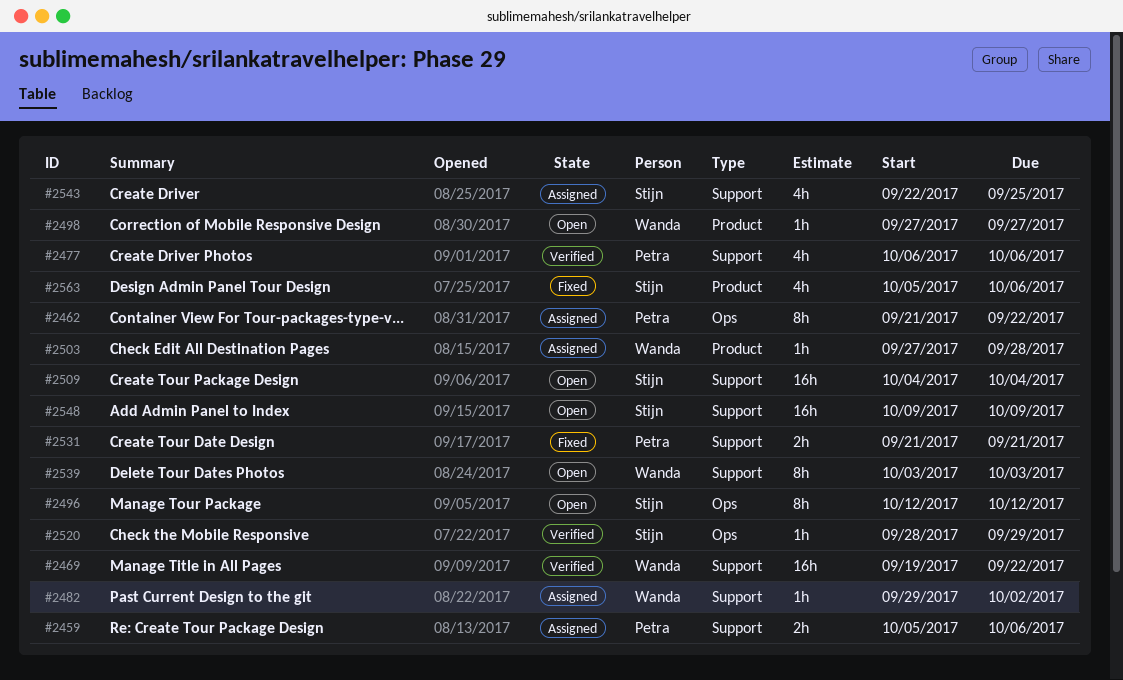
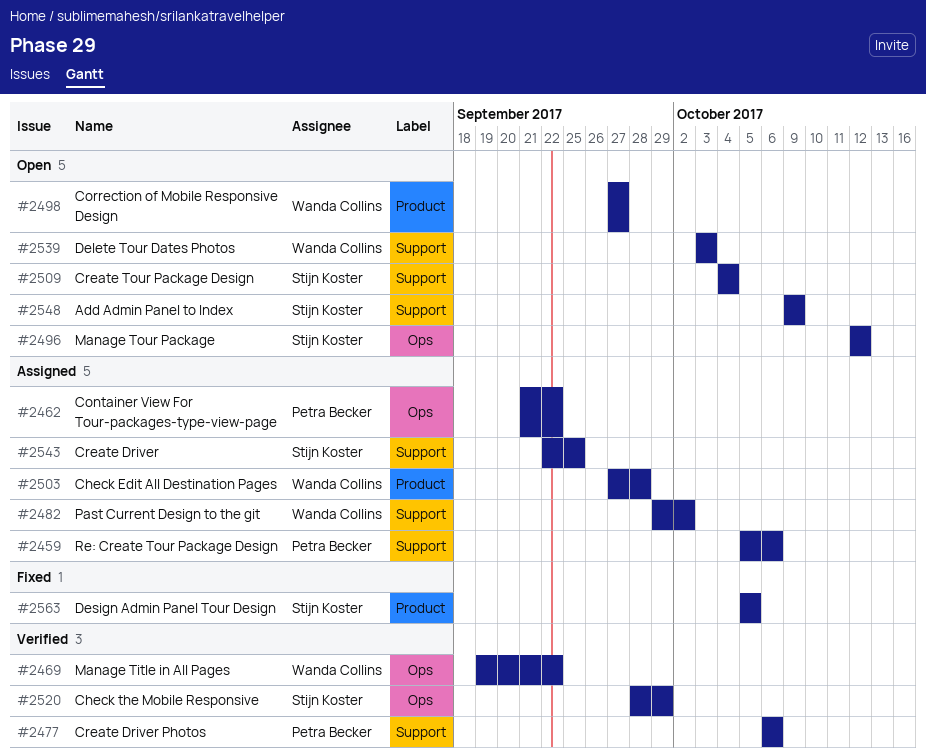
#2469, label: Support -> Ops
#2531: present -> none
#2563, due: Oct 6 -> Oct 5

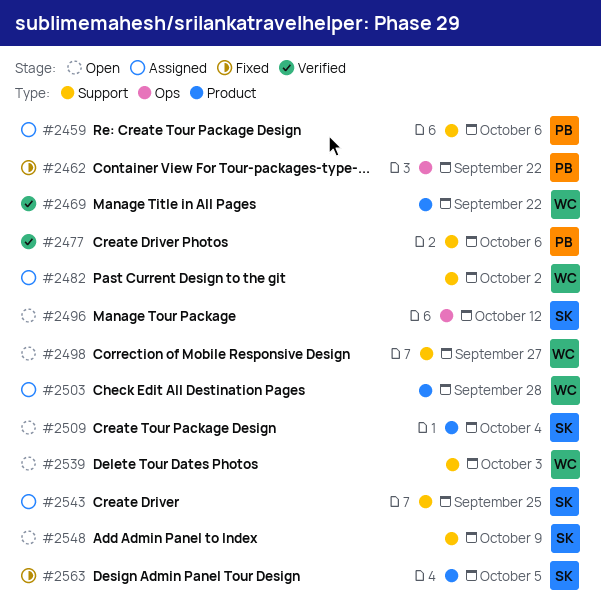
#2462, status: Assigned -> Fixed
#2469, label: Ops -> Product
#2498, label: Product -> Support
#2509, label: Support -> Product
#2520: present -> none

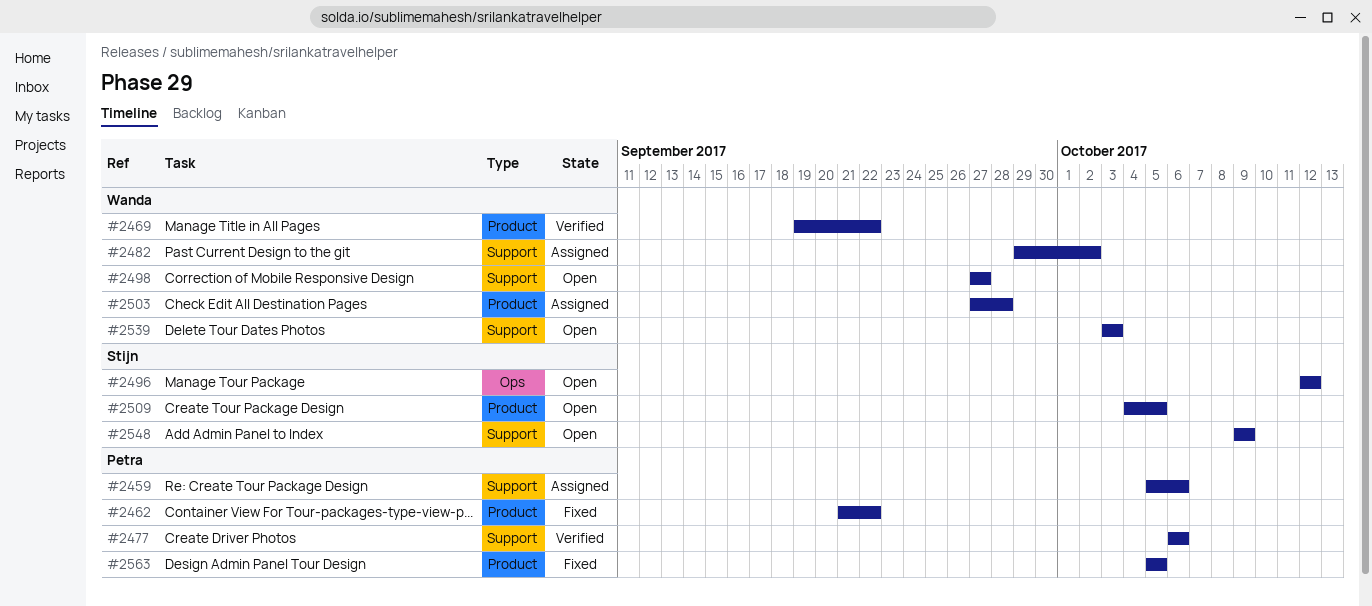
#2462, label: Ops -> Product
#2509, due: Oct 4 -> Oct 5
#2543: present -> none
#2563, owner: Stijn -> Petra

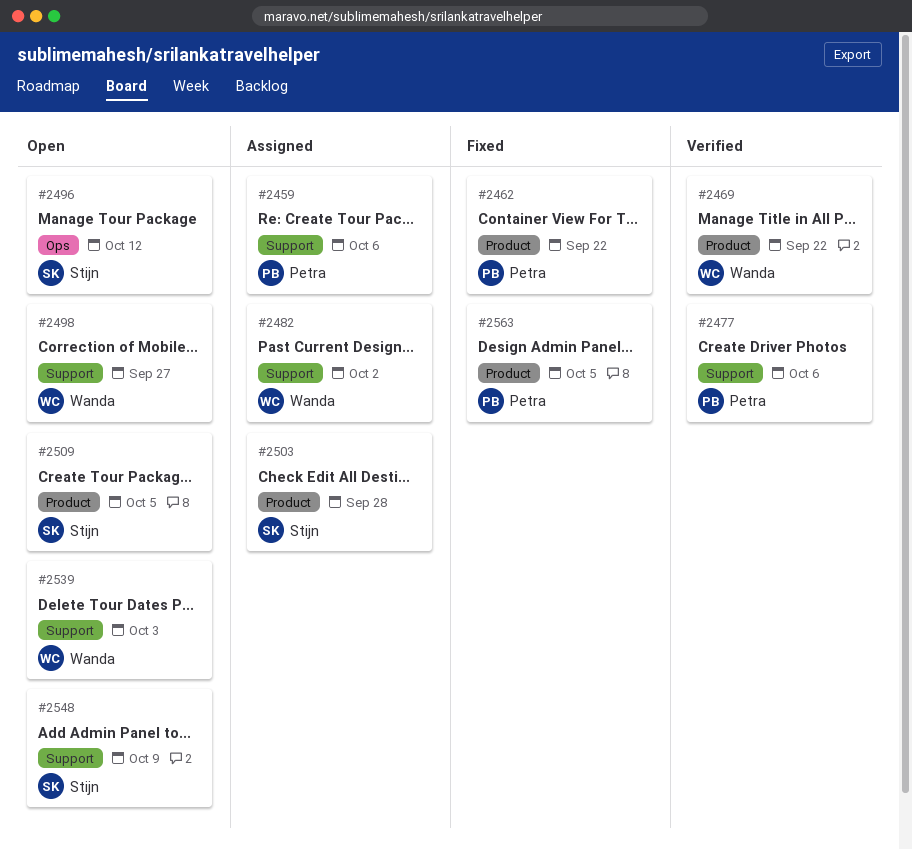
#2503, owner: Wanda -> Stijn

